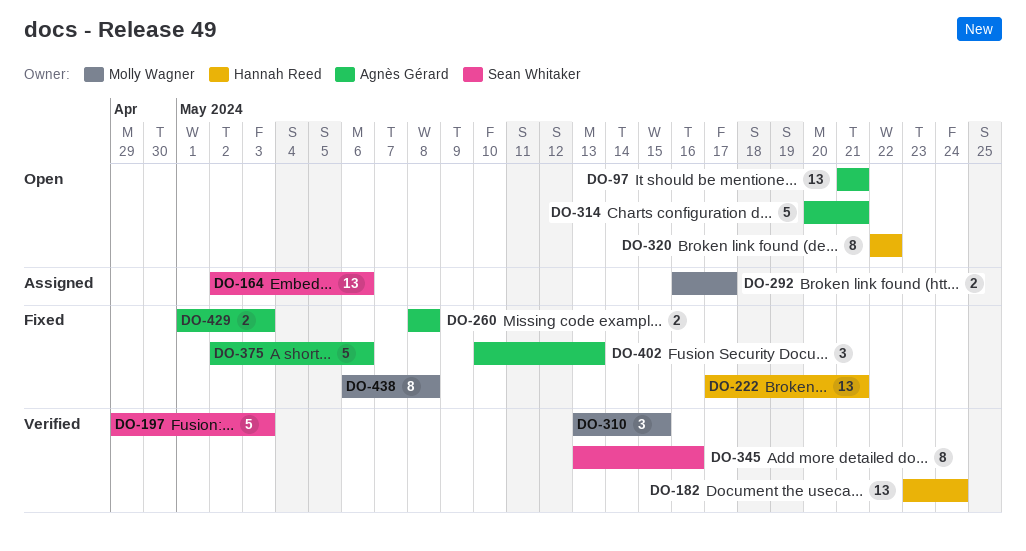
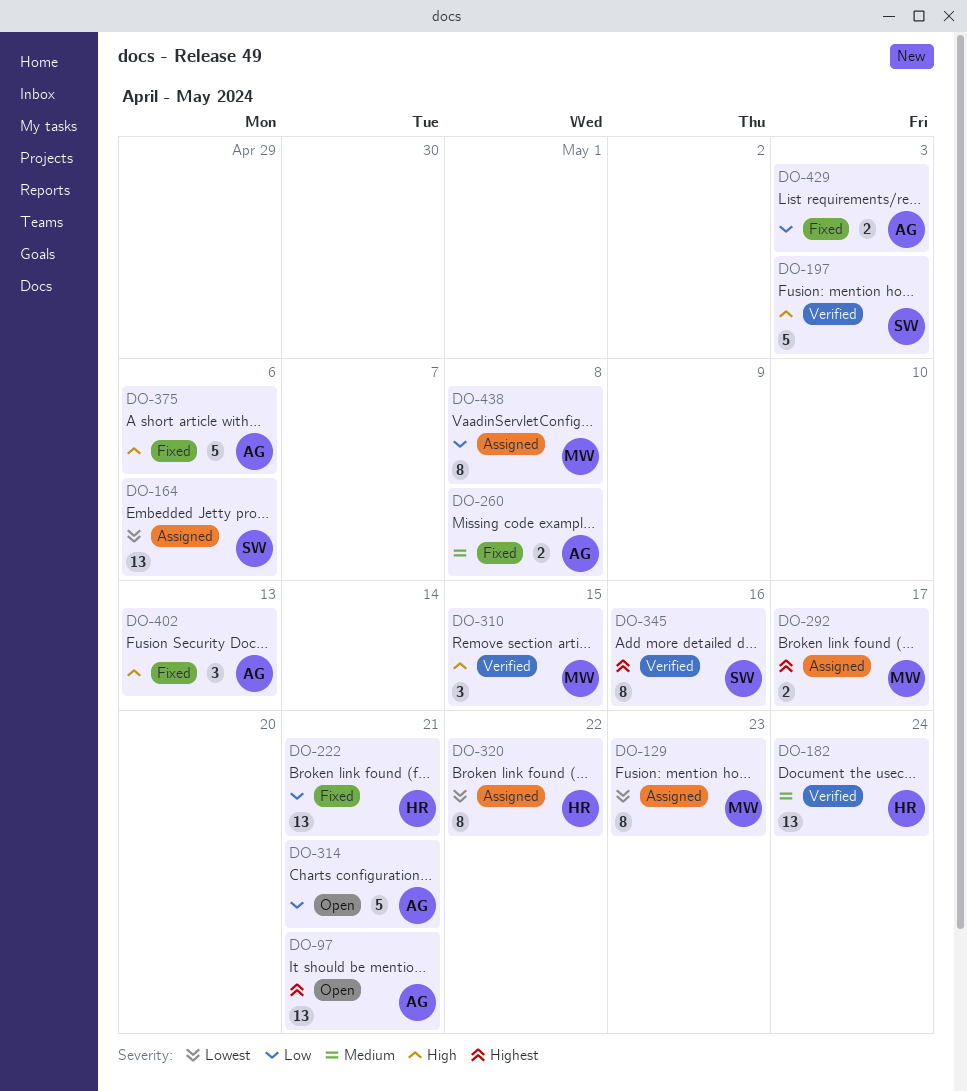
DO-129: none -> present
DO-320, status: Open -> Assigned
DO-438, status: Fixed -> Assigned

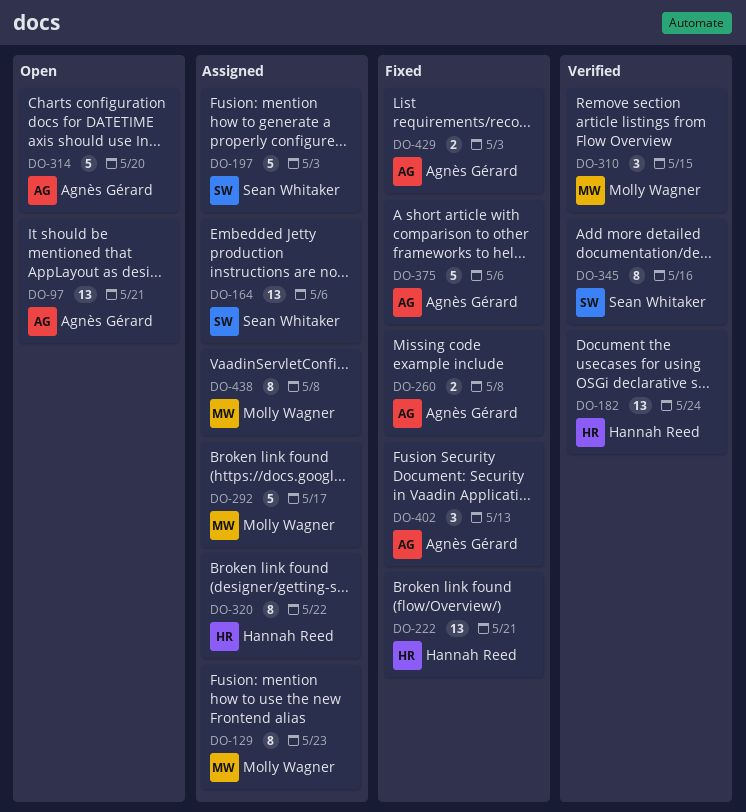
DO-197, status: Verified -> Assigned
DO-292, estimate: 2 -> 5
DO-314, due: May 21 -> May 20

